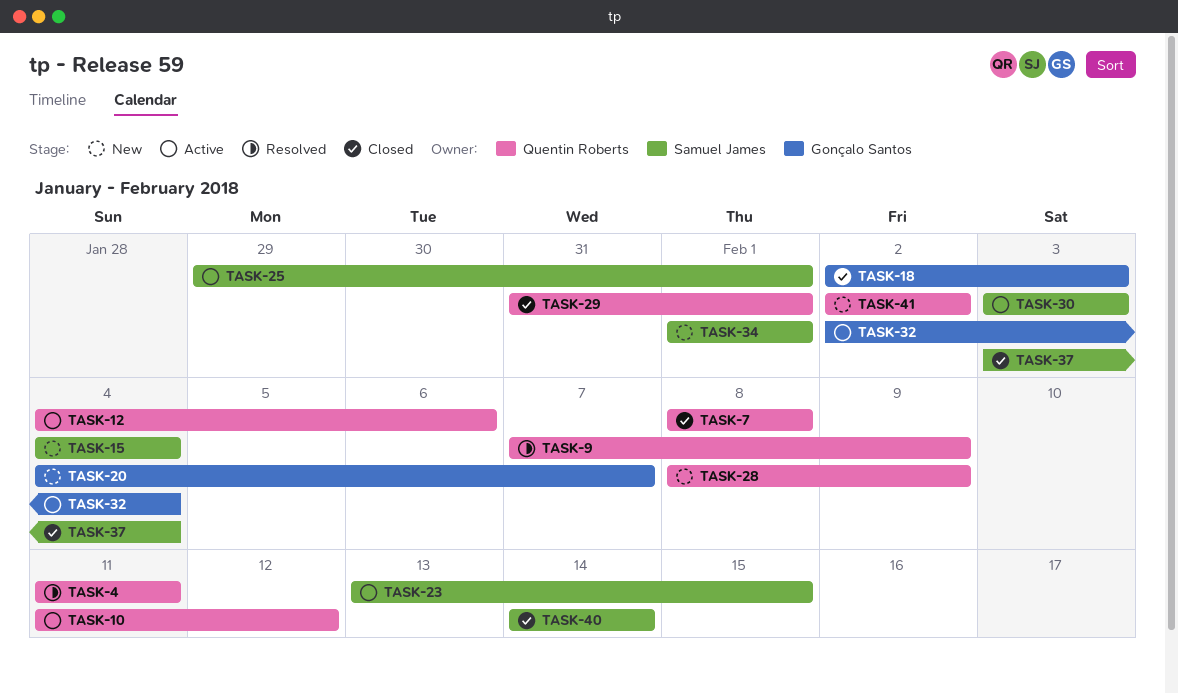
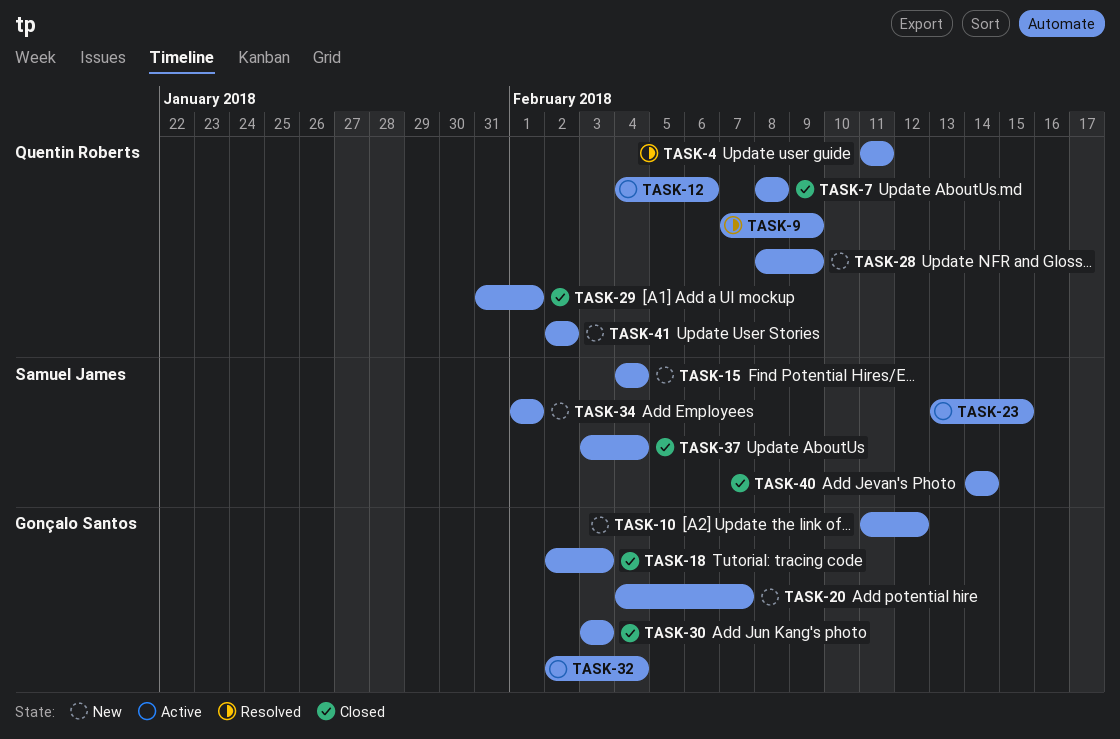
TASK-10, status: Active -> New
TASK-10, owner: Quentin Roberts -> Gonçalo Santos
TASK-25: present -> none
TASK-30, status: Active -> Closed
TASK-30, owner: Samuel James -> Gonçalo Santos

